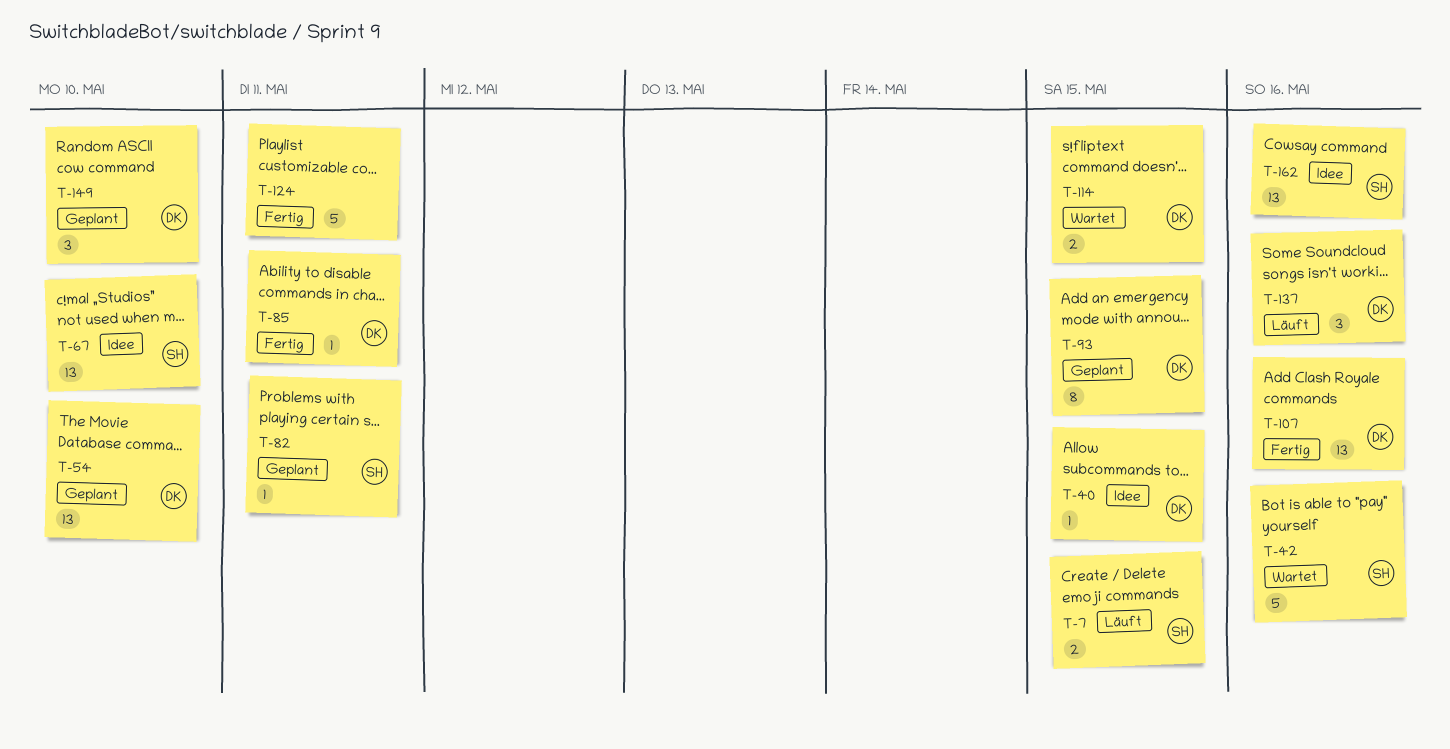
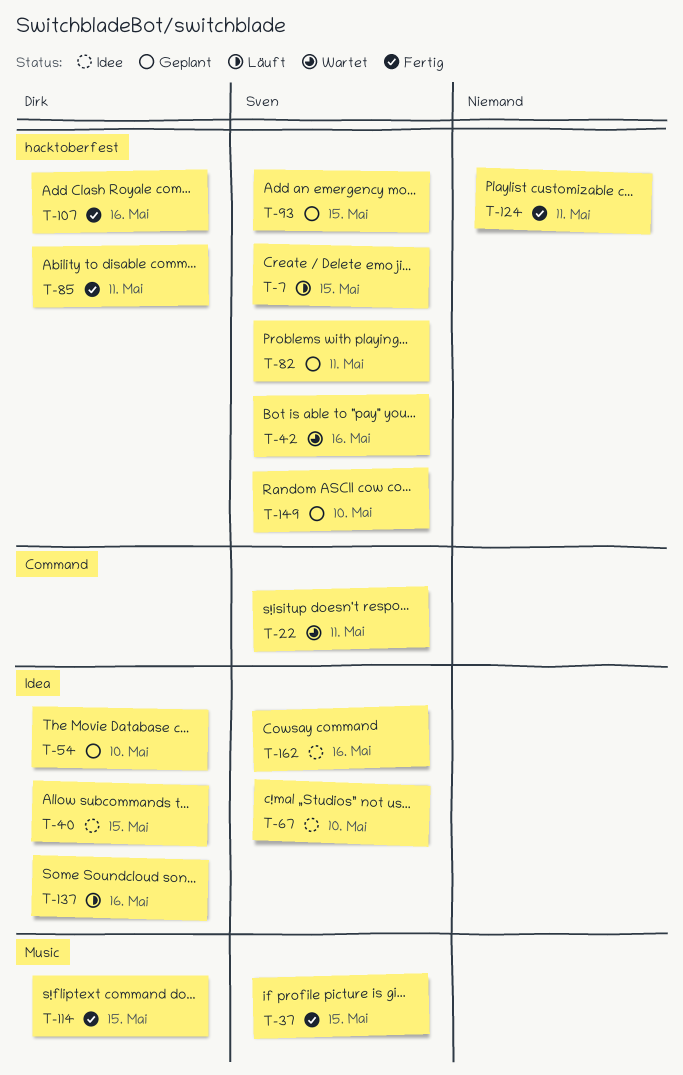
T-22: none -> present
T-37: none -> present
T-93, owner: Dirk -> Sven
T-114, status: Wartet -> Fertig
T-149, owner: Dirk -> Sven

